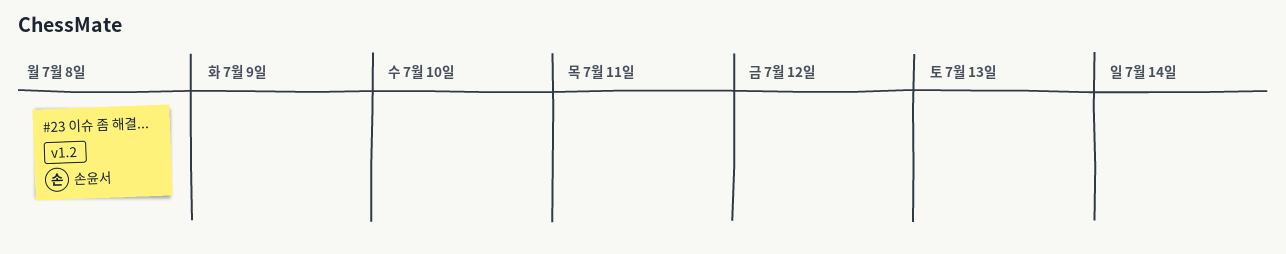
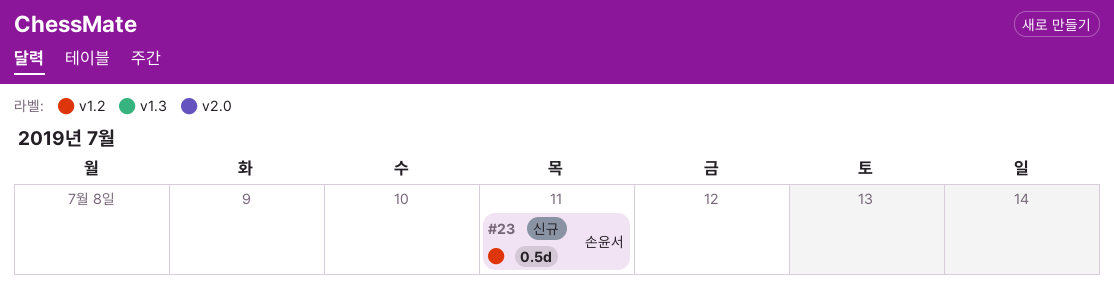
#23, due: Jul 8 -> Jul 11

